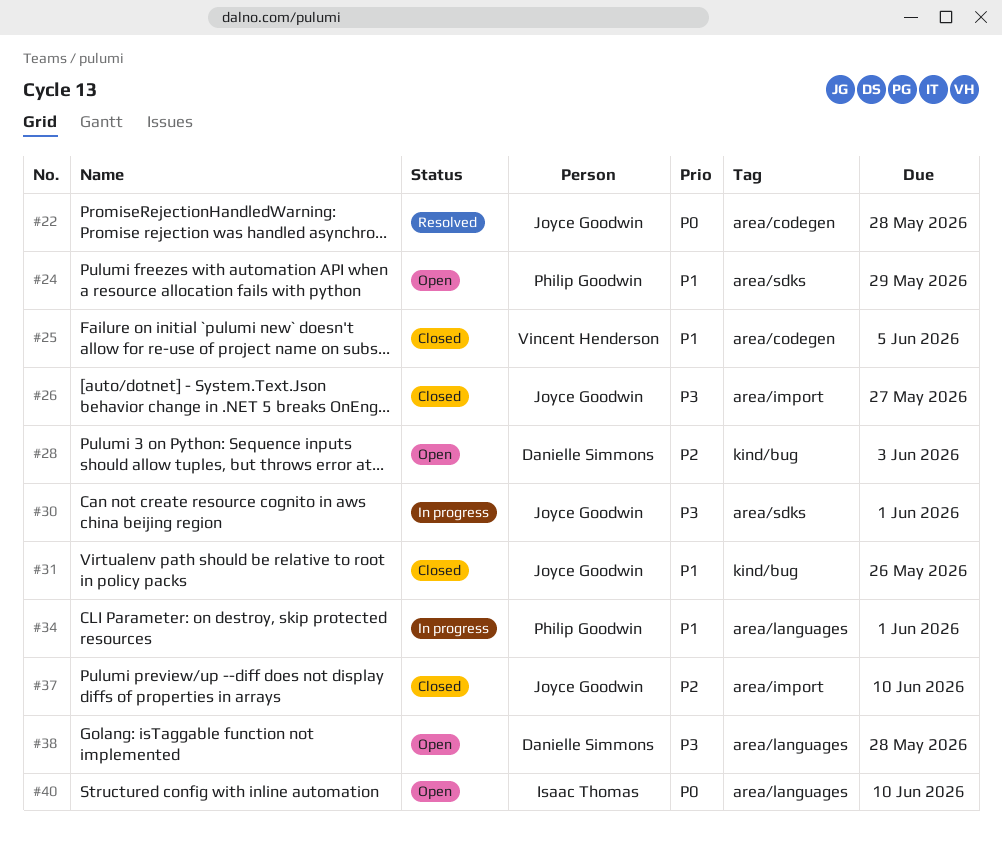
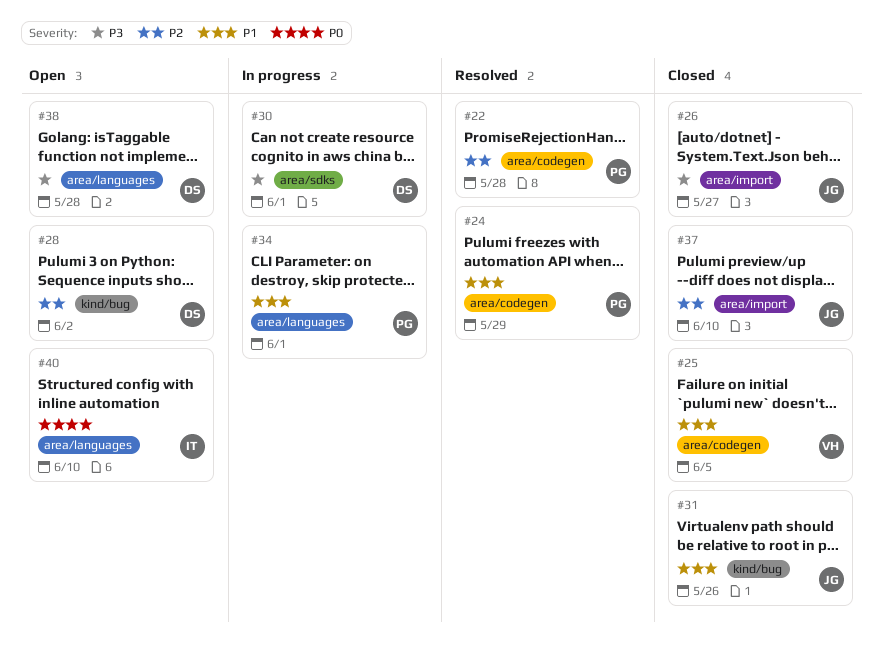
#22, owner: Joyce Goodwin -> Philip Goodwin
#22, priority: P0 -> P2
#24, status: Open -> Resolved
#24, label: area/sdks -> area/codegen
#28, due: Jun 3 -> Jun 2
#30, owner: Joyce Goodwin -> Danielle Simmons

